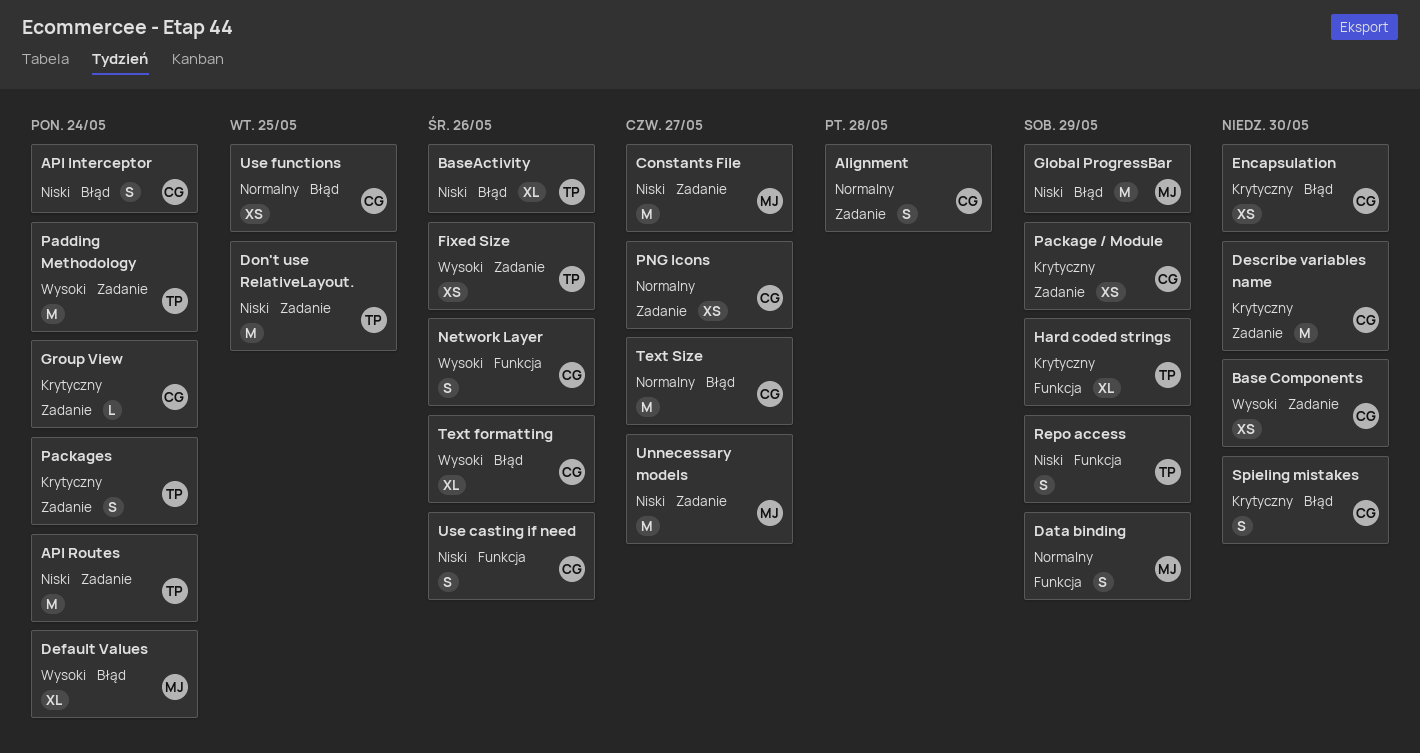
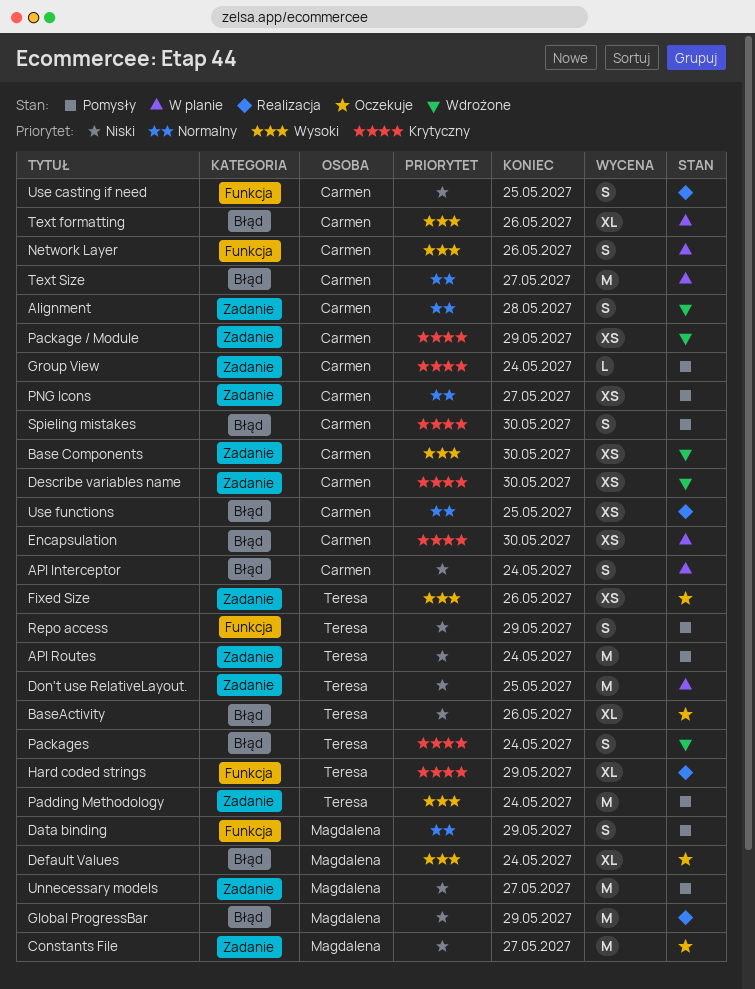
Describe variables name, estimate: M -> XS
Packages, label: Zadanie -> Błąd
Use casting if need, due: May 26 -> May 25

